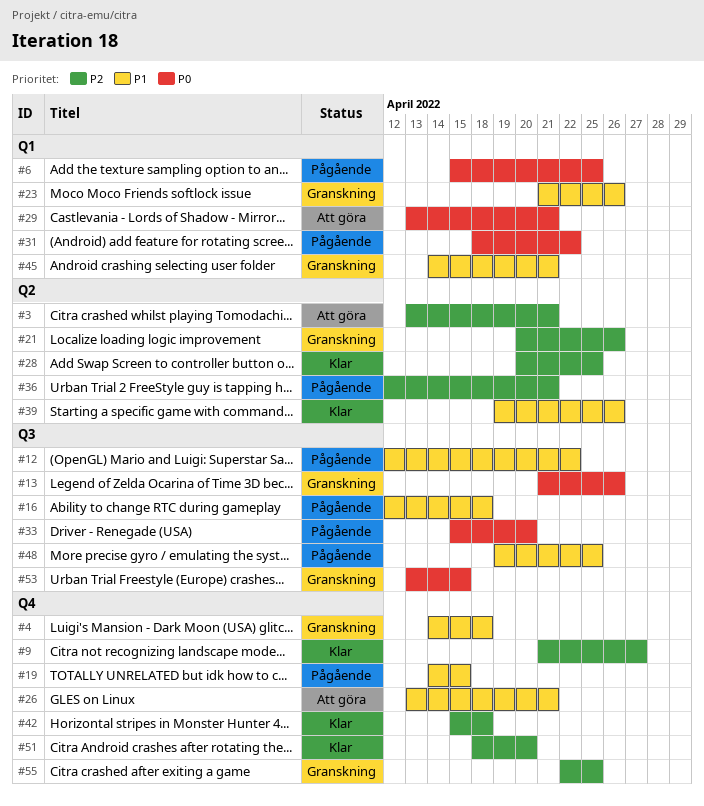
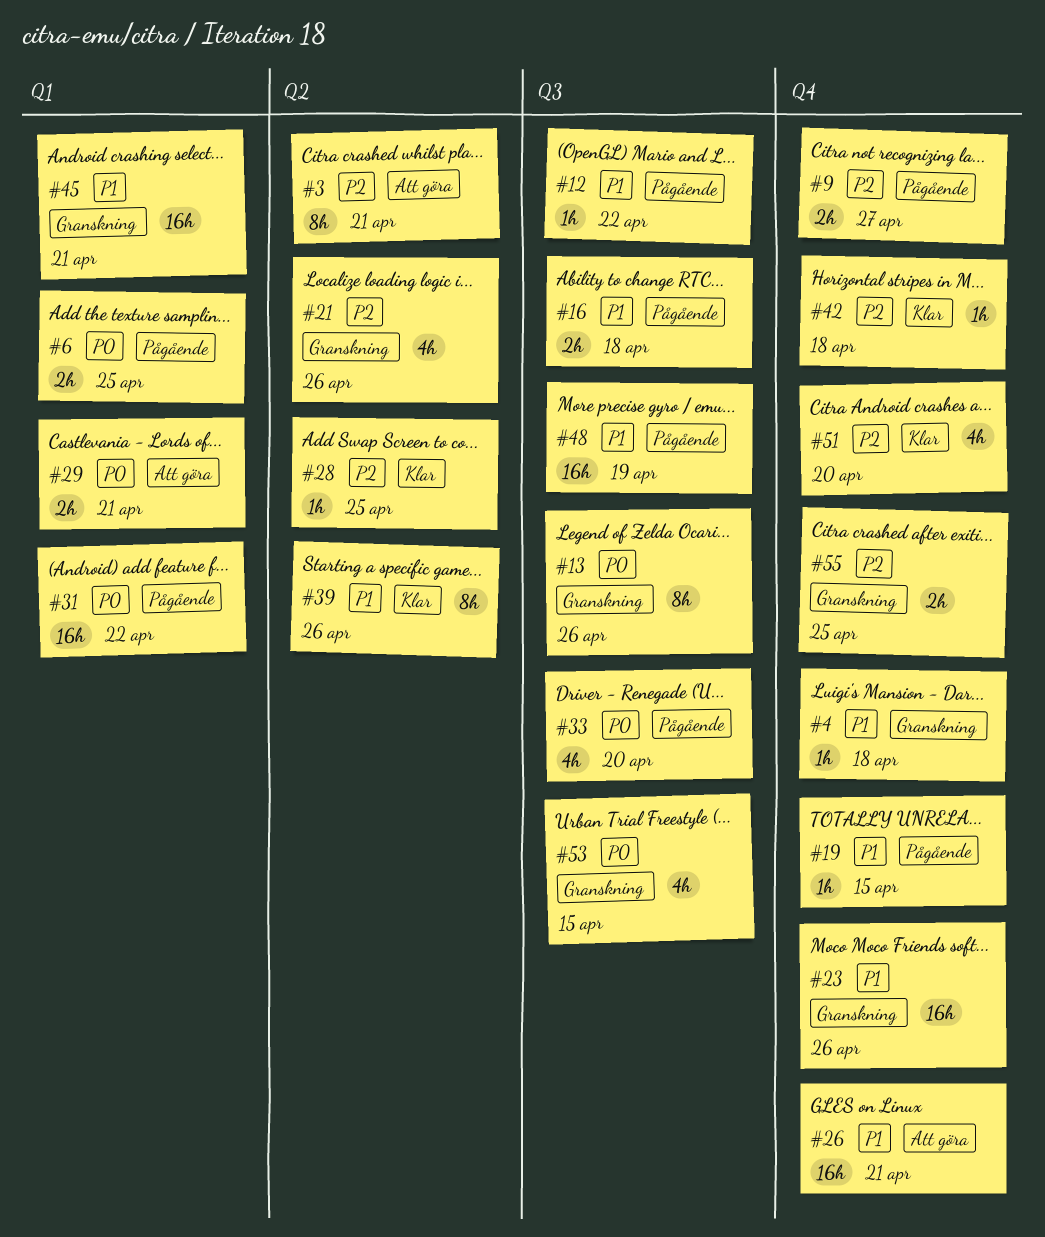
#9, status: Klar -> Pågående
#23, label: Q1 -> Q4
#36: present -> none
#48, due: Apr 25 -> Apr 19

